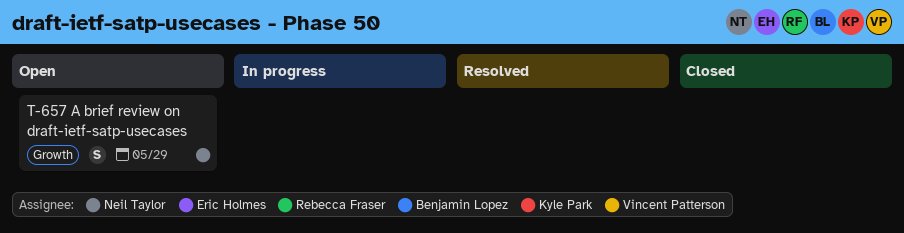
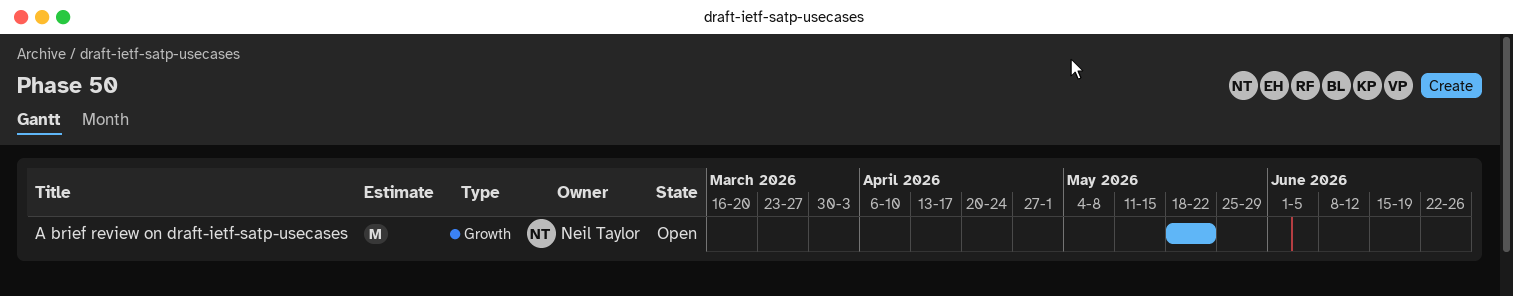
A brief review on draft-ietf-satp-usecases, estimate: S -> M
A brief review on draft-ietf-satp-usecases, due: May 29 -> May 22

